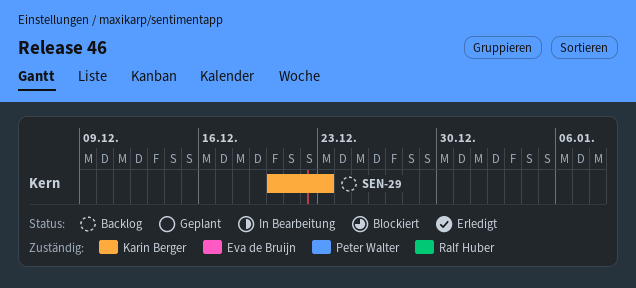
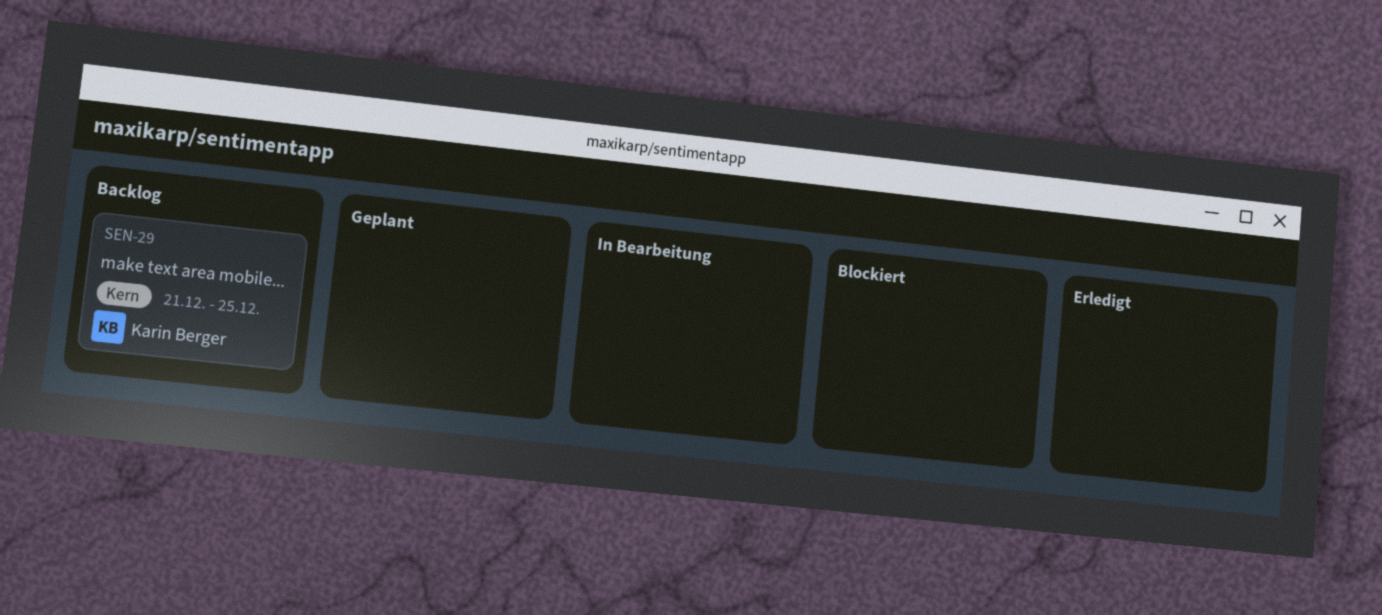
SEN-29, start: Dec 20 -> Dec 21
SEN-29, due: Dec 23 -> Dec 25

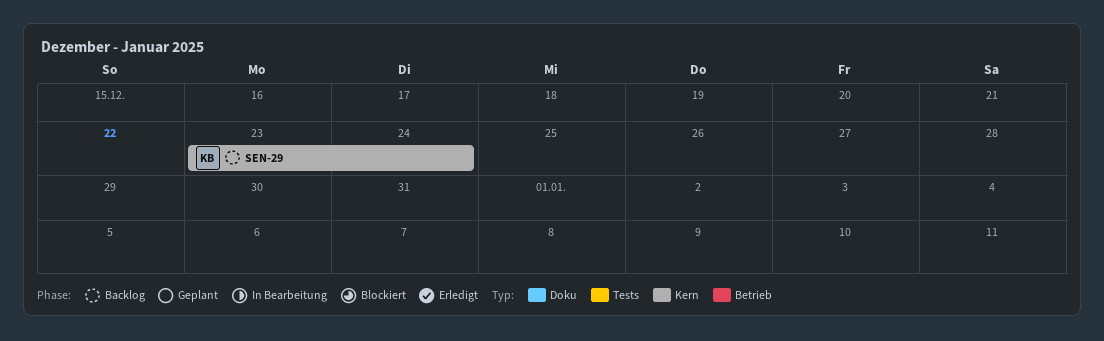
SEN-29, start: Dec 21 -> Dec 23
SEN-29, due: Dec 25 -> Dec 24

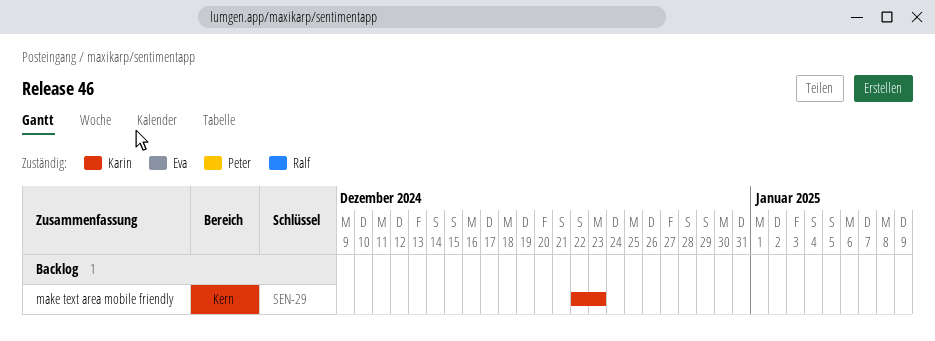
SEN-29, start: Dec 23 -> Dec 22
SEN-29, due: Dec 24 -> Dec 23

